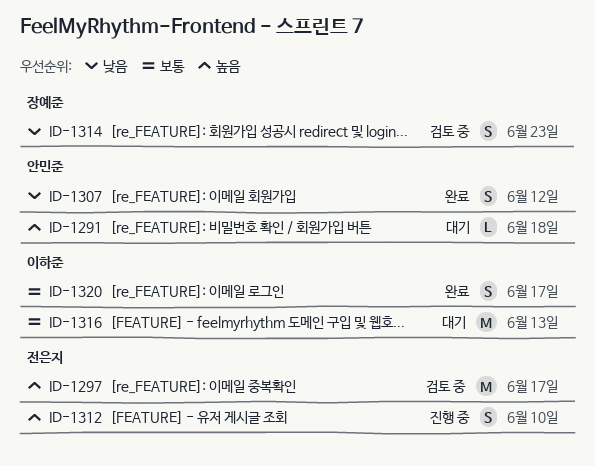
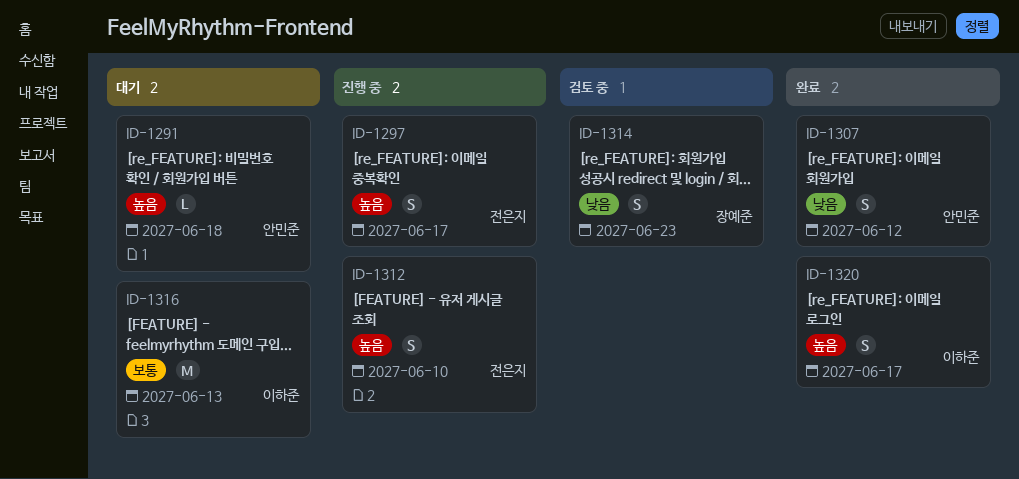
ID-1297, status: 검토 중 -> 진행 중
ID-1297, estimate: M -> S
ID-1320, priority: 보통 -> 높음

